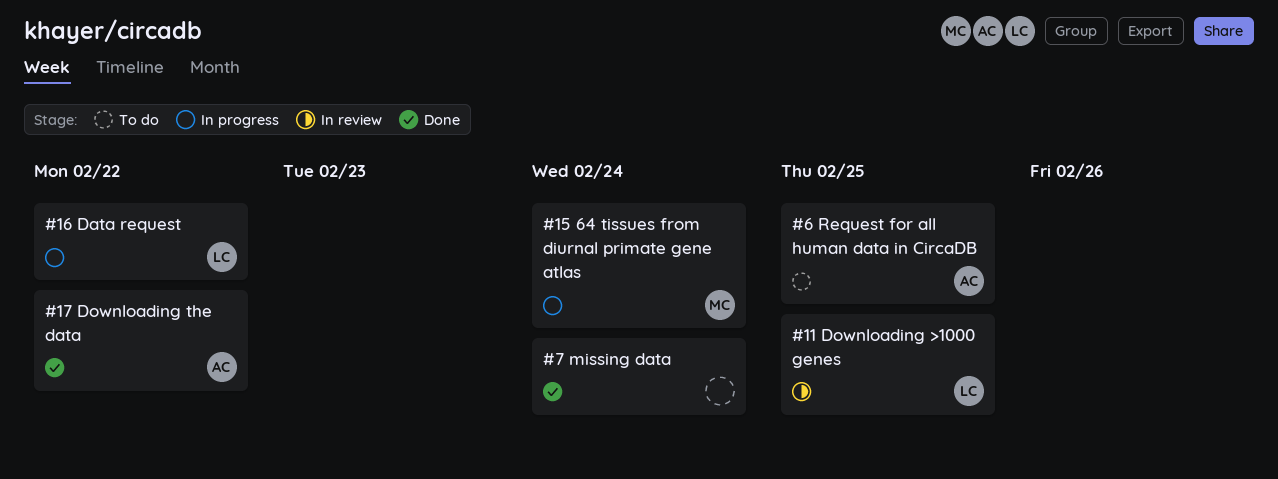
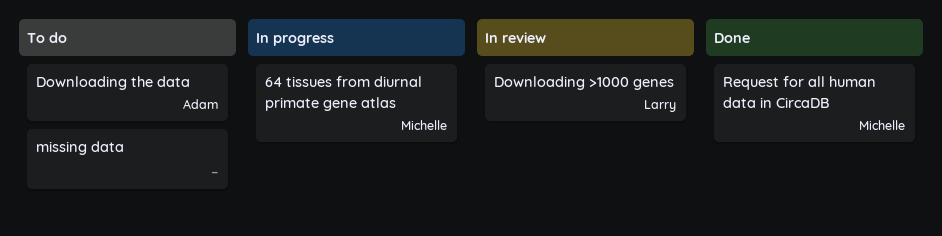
Data request: present -> none
Downloading the data, status: Done -> To do
missing data, status: Done -> To do
Request for all human data in CircaDB, status: To do -> Done
Request for all human data in CircaDB, owner: Adam -> Michelle

